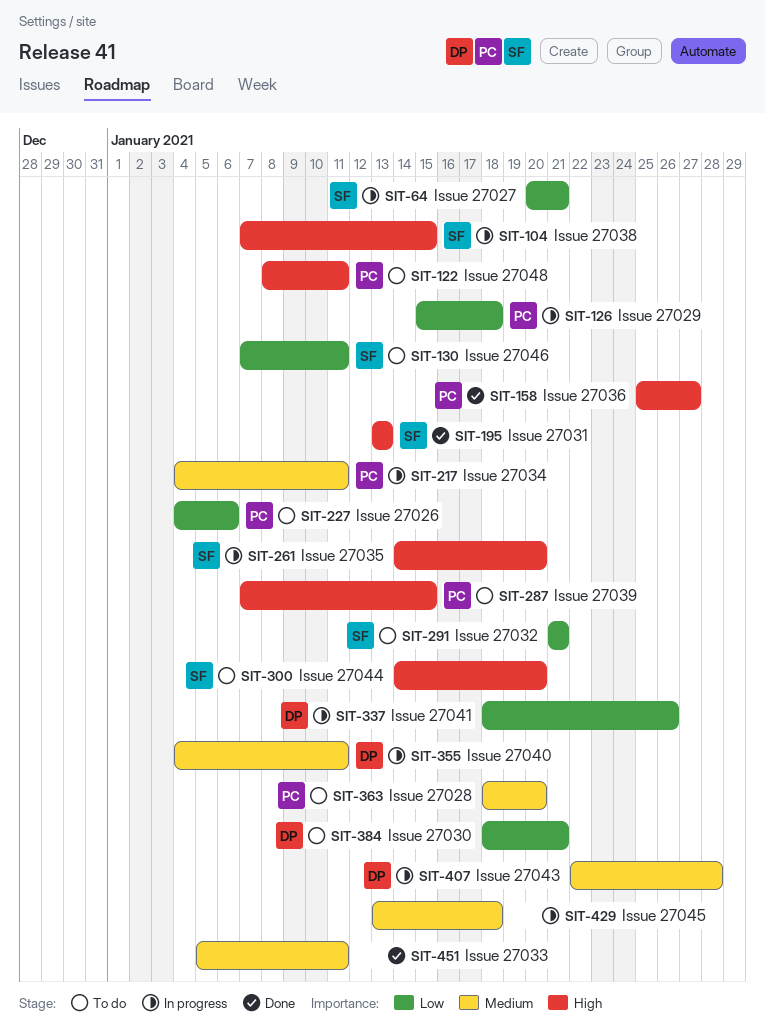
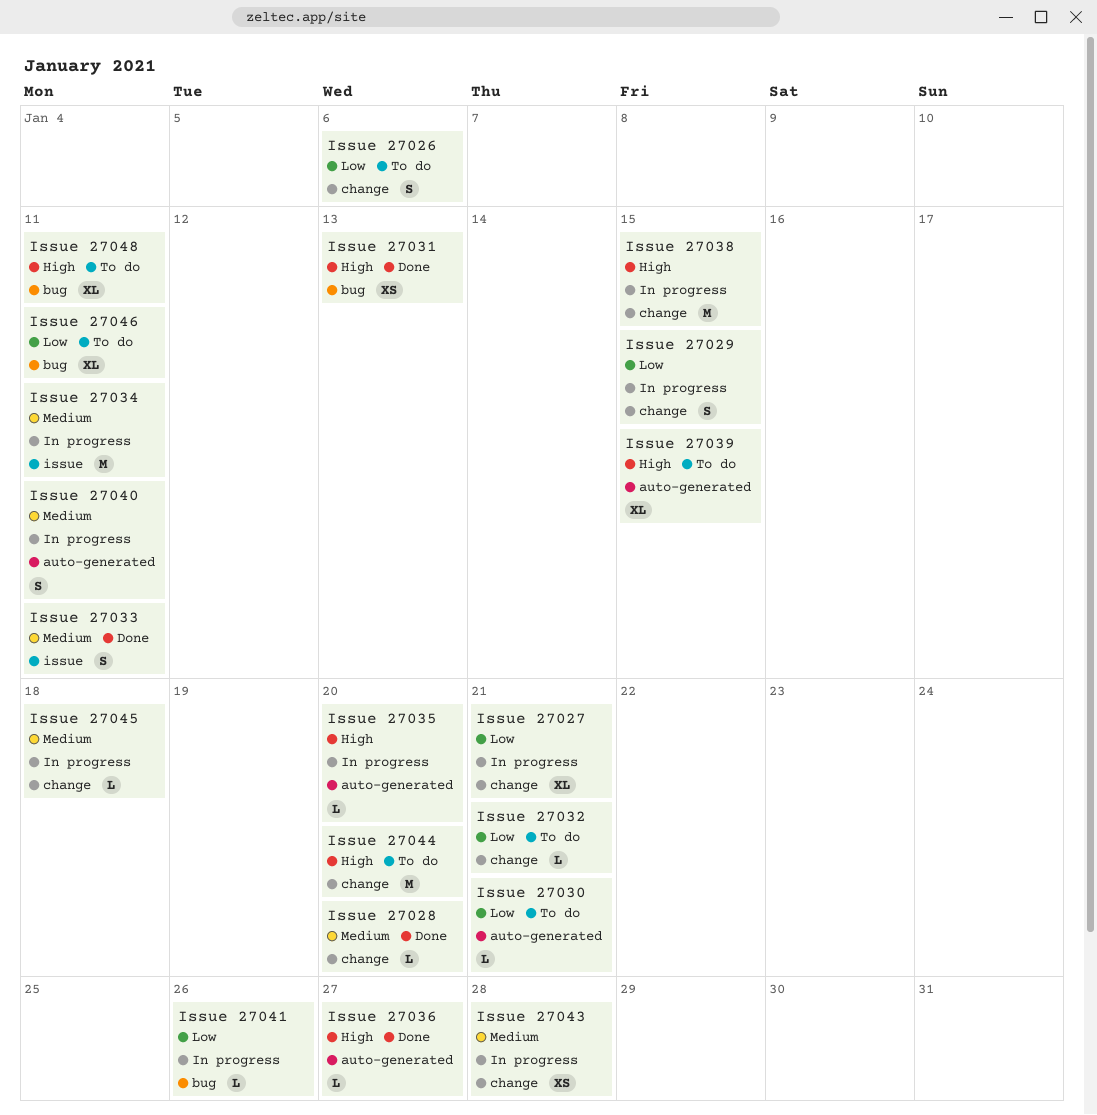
Issue 27028, status: To do -> Done
Issue 27029, due: Jan 18 -> Jan 15

